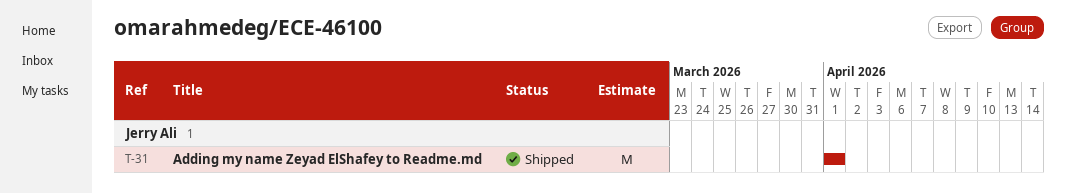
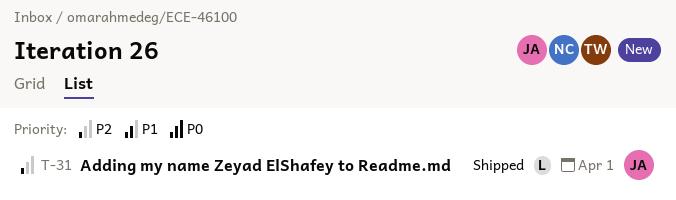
T-31, estimate: M -> L

